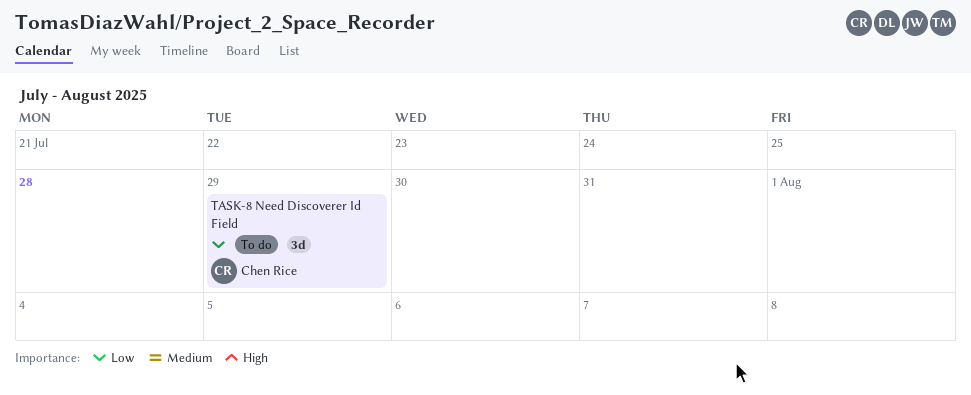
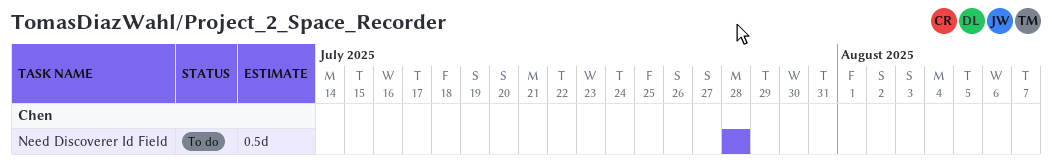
Need Discoverer Id Field, estimate: 3d -> 0.5d
Need Discoverer Id Field, due: Jul 29 -> Jul 28

